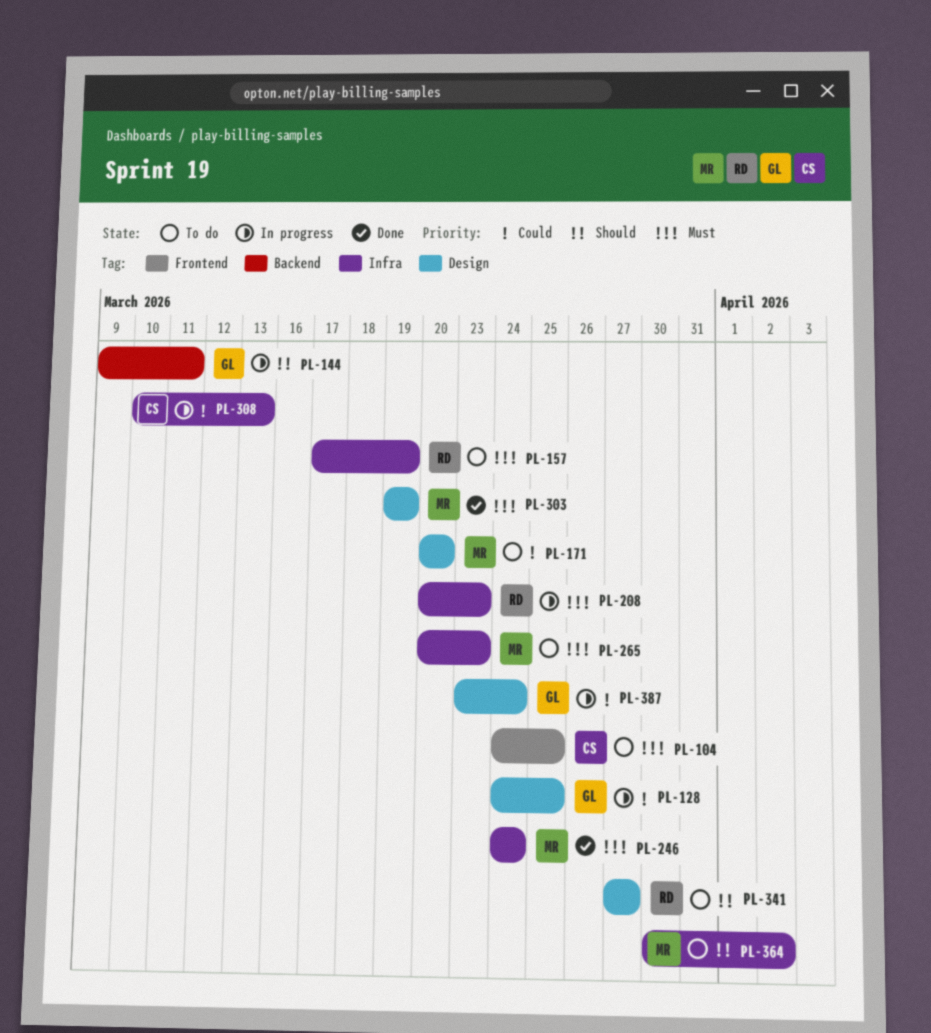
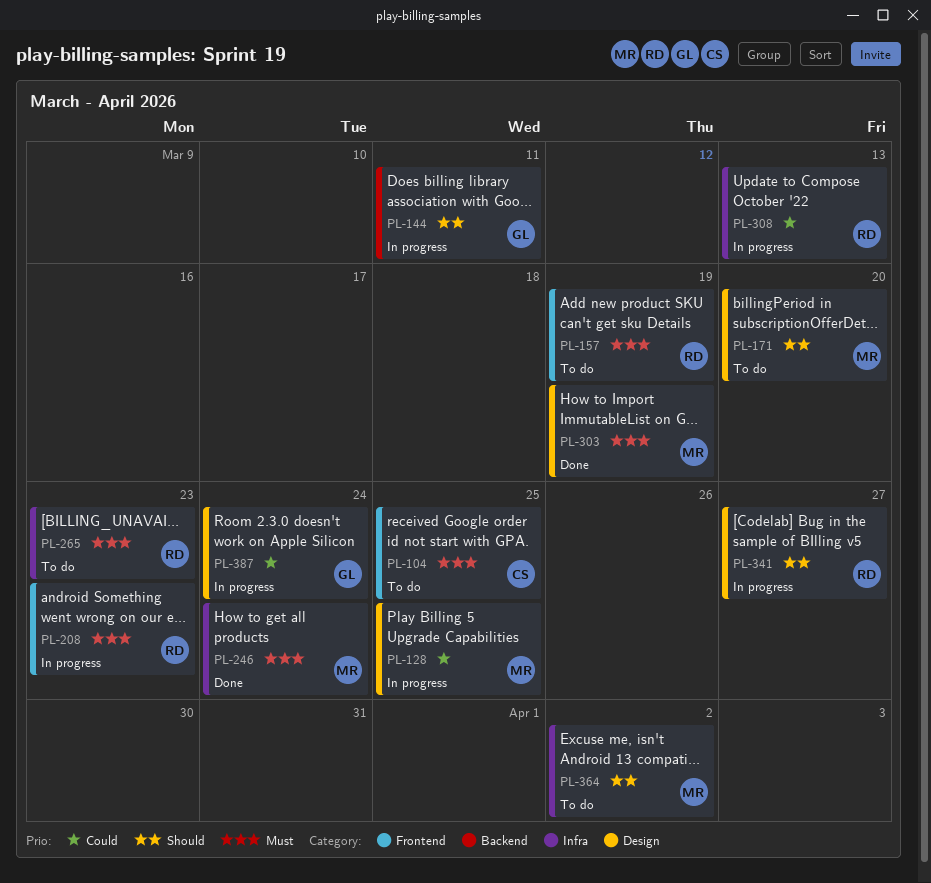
PL-128, owner: GL -> MR
PL-157, label: Infra -> Frontend
PL-171, priority: Could -> Should
PL-208, label: Infra -> Frontend
PL-265, owner: MR -> RD
PL-308, owner: CS -> RD
PL-341, status: To do -> In progress

